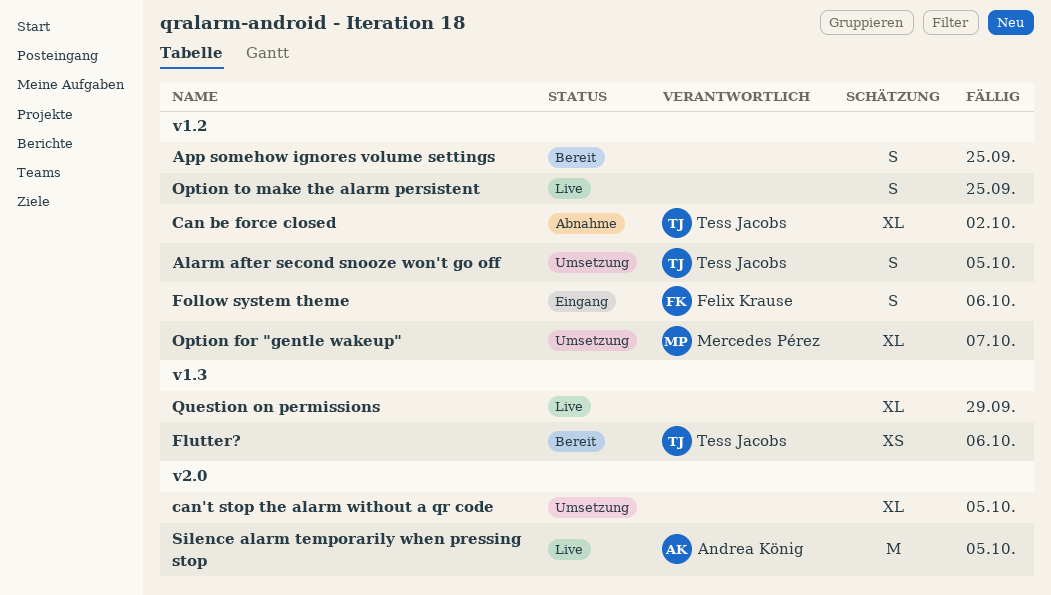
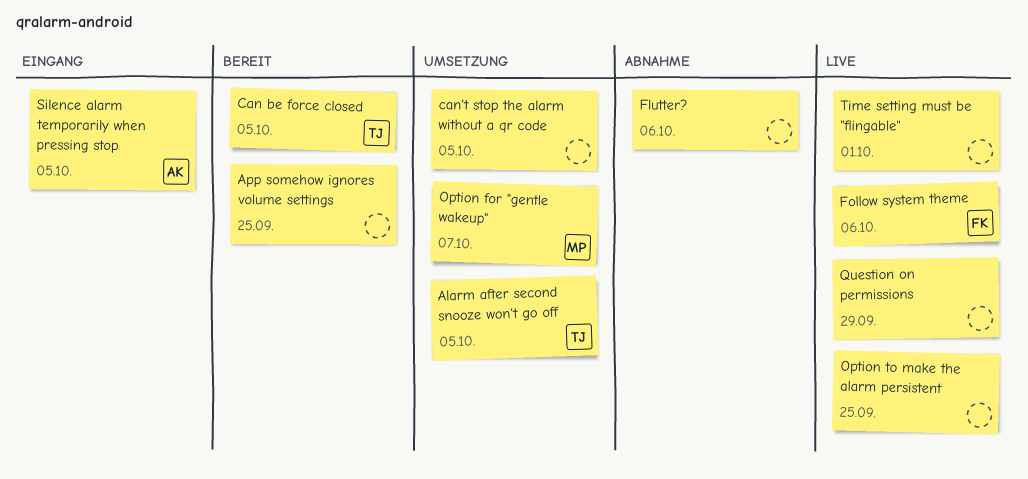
Can be force closed, status: Abnahme -> Bereit
Can be force closed, due: Oct 2 -> Oct 5
Flutter?, status: Bereit -> Abnahme
Flutter?, owner: Tess Jacobs -> none
Follow system theme, status: Eingang -> Live
Silence alarm temporarily when pressing stop, status: Live -> Eingang
Time setting must be "flingable": none -> present

